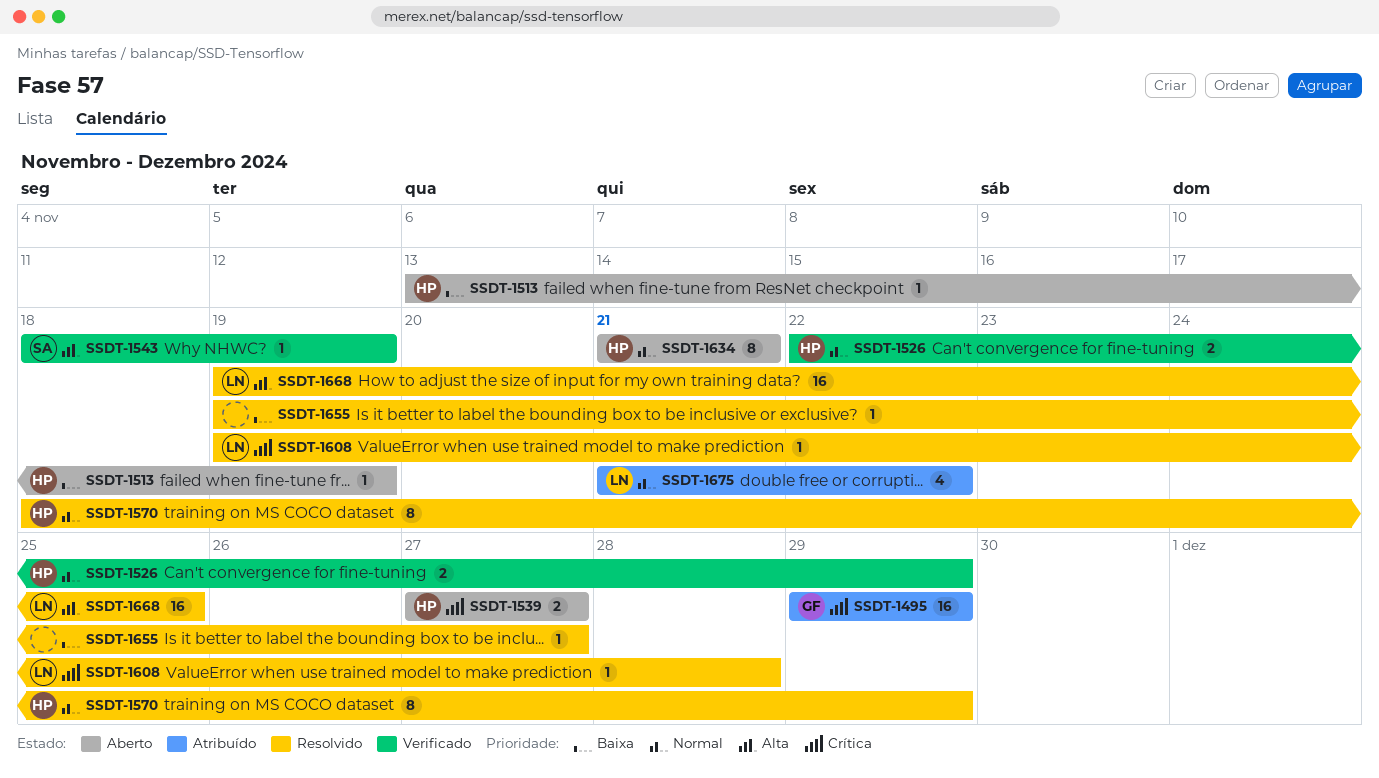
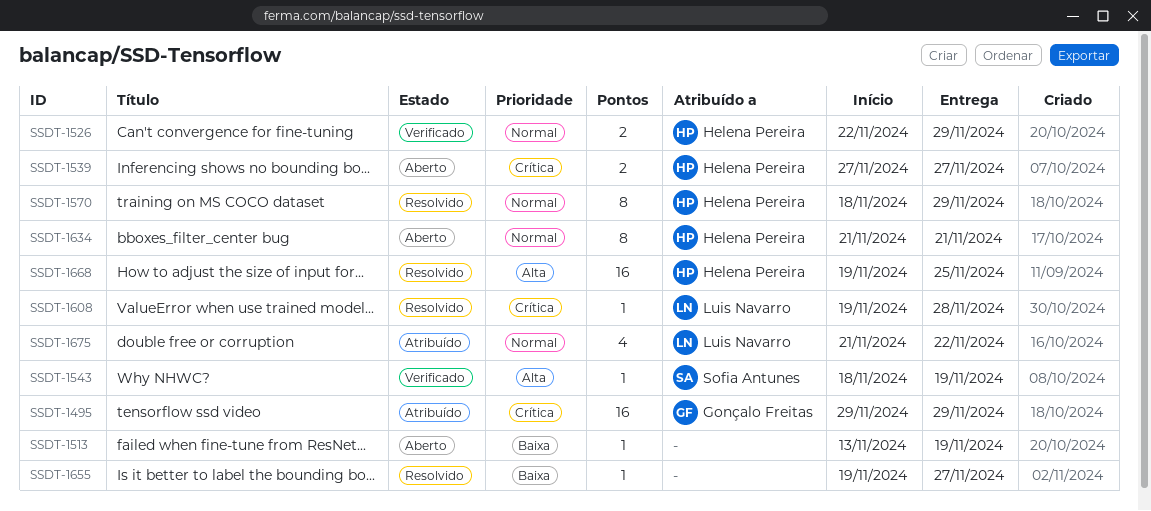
SSDT-1513, owner: Helena Pereira -> none
SSDT-1668, owner: Luis Navarro -> Helena Pereira

